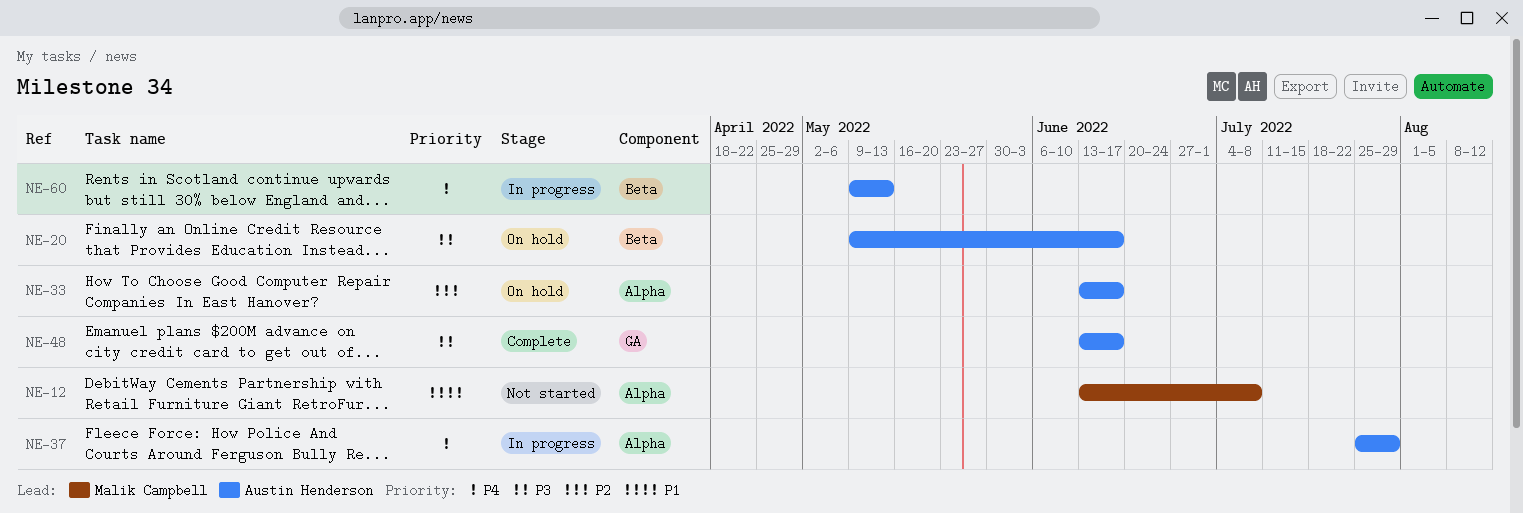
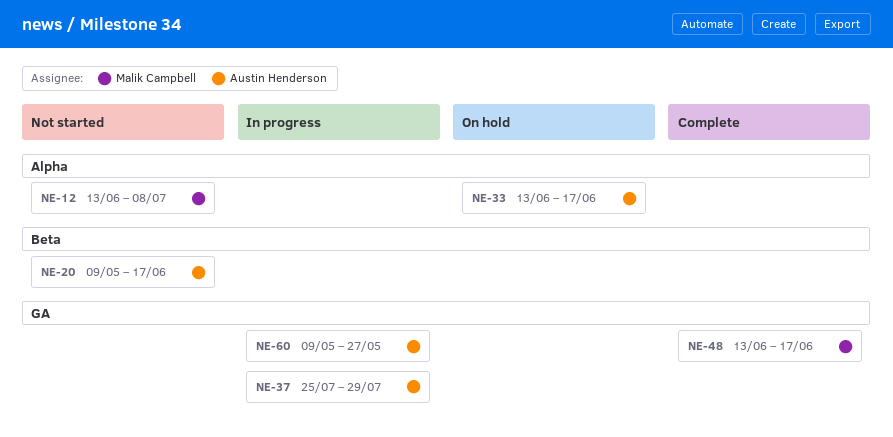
NE-20, status: On hold -> Not started
NE-37, label: Alpha -> GA
NE-48, owner: Austin Henderson -> Malik Campbell
NE-60, label: Beta -> GA
NE-60, due: May 13 -> May 27

